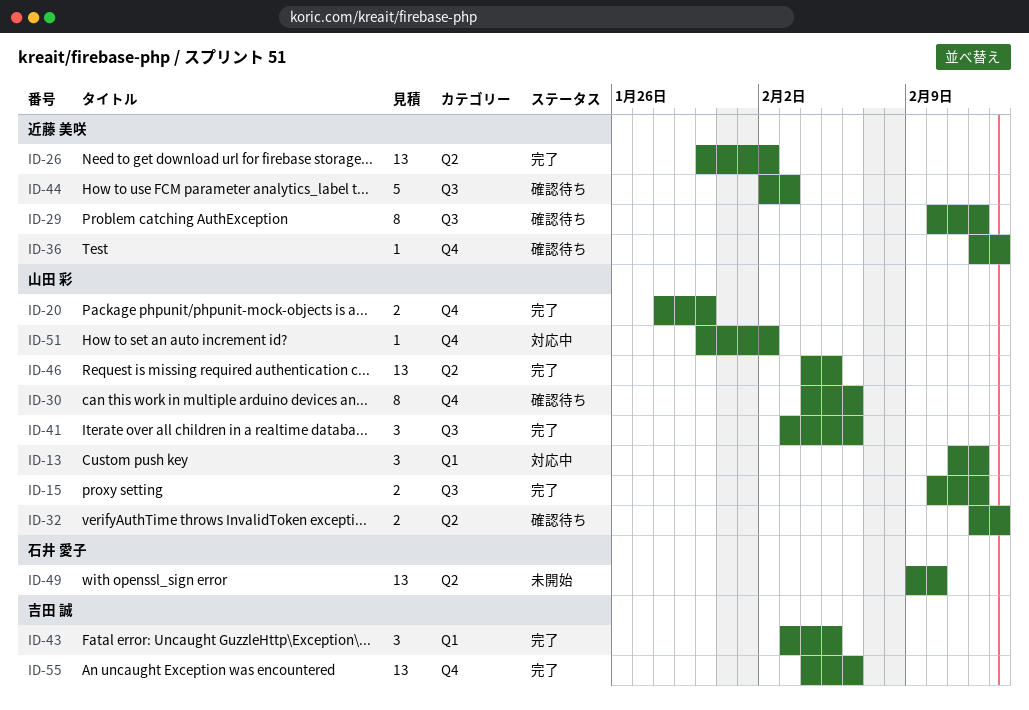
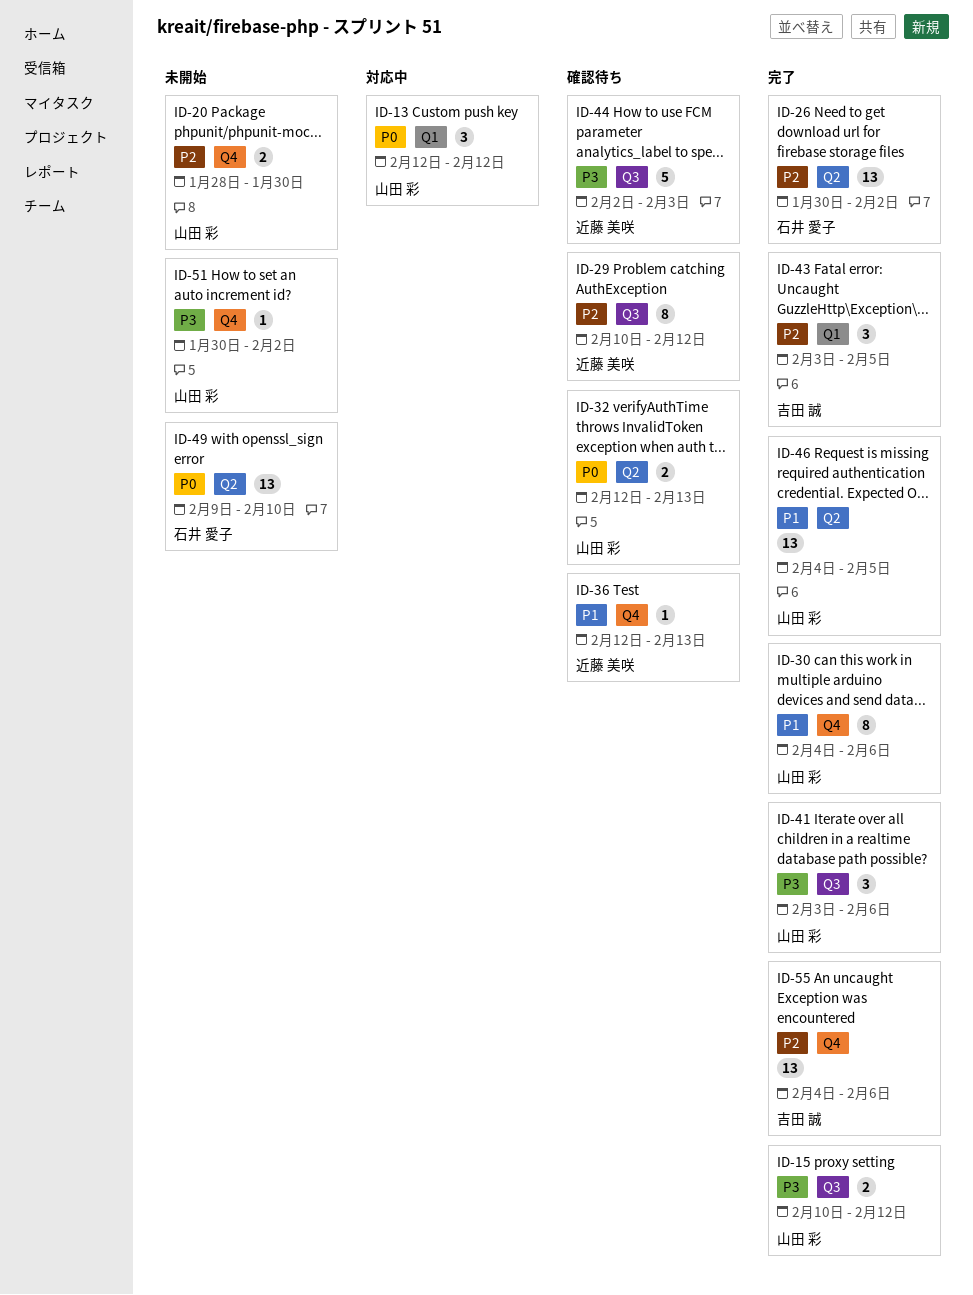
ID-13, start: Feb 11 -> Feb 12
ID-20, status: 完了 -> 未開始
ID-26, owner: 近藤 美咲 -> 石井 愛子
ID-30, status: 確認待ち -> 完了
ID-51, status: 対応中 -> 未開始

